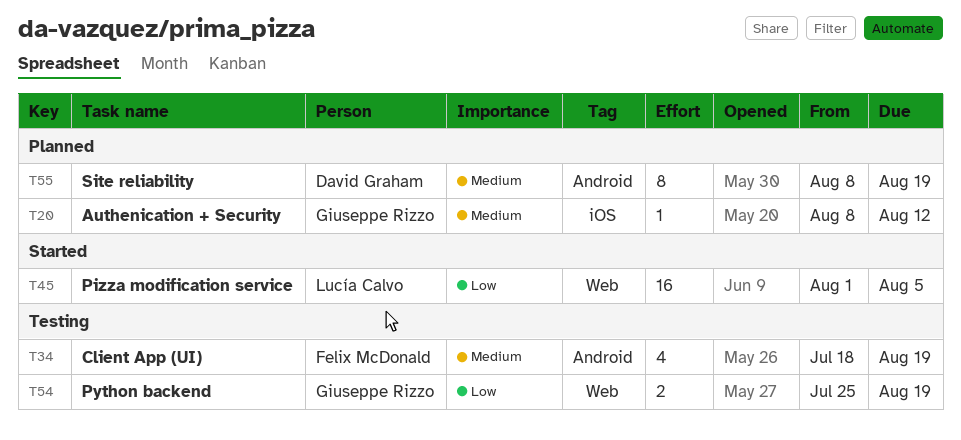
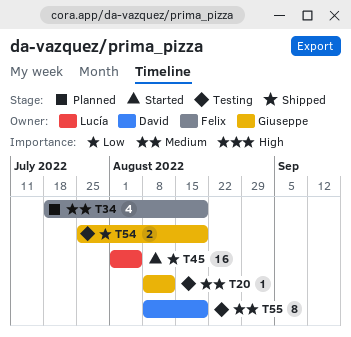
T20, status: Planned -> Testing
T34, status: Testing -> Planned
T55, status: Planned -> Testing

